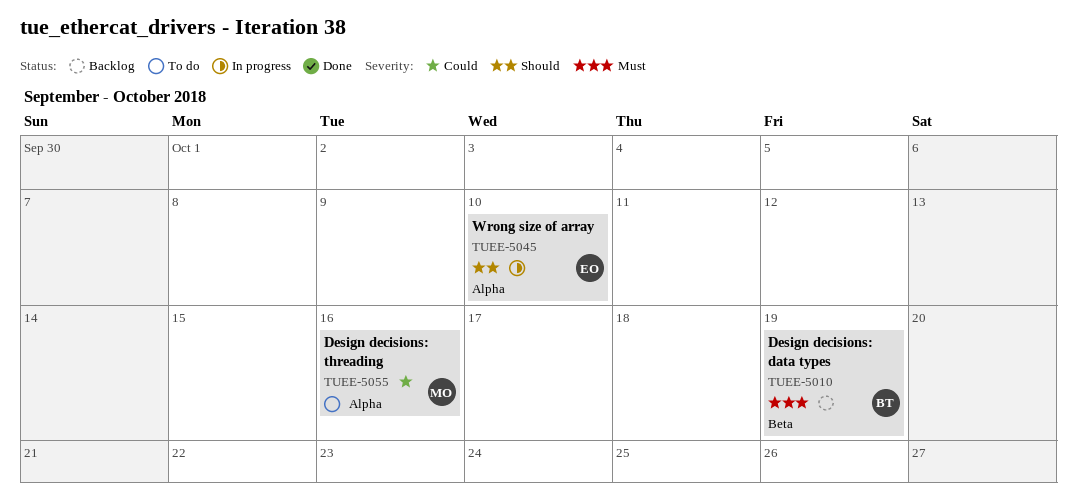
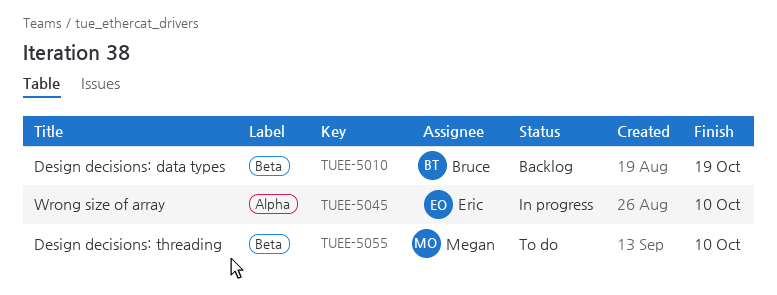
TUEE-5055, label: Alpha -> Beta
TUEE-5055, due: Oct 16 -> Oct 10

